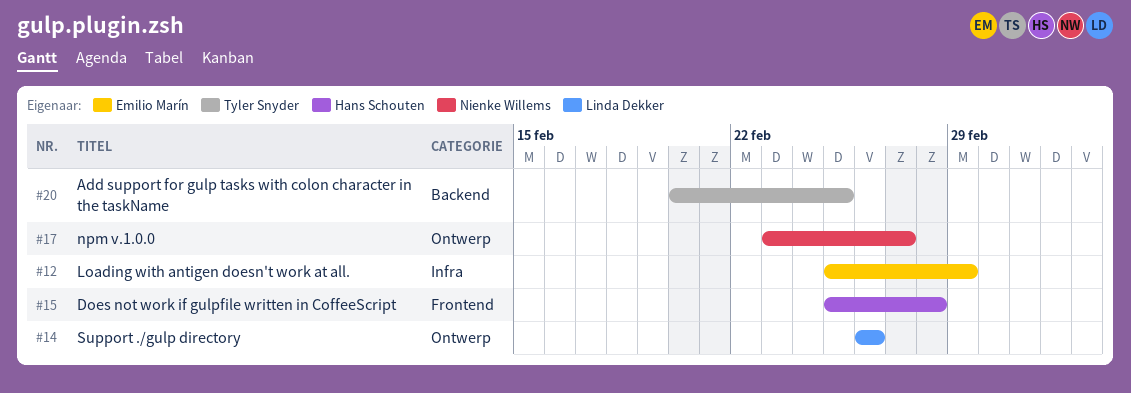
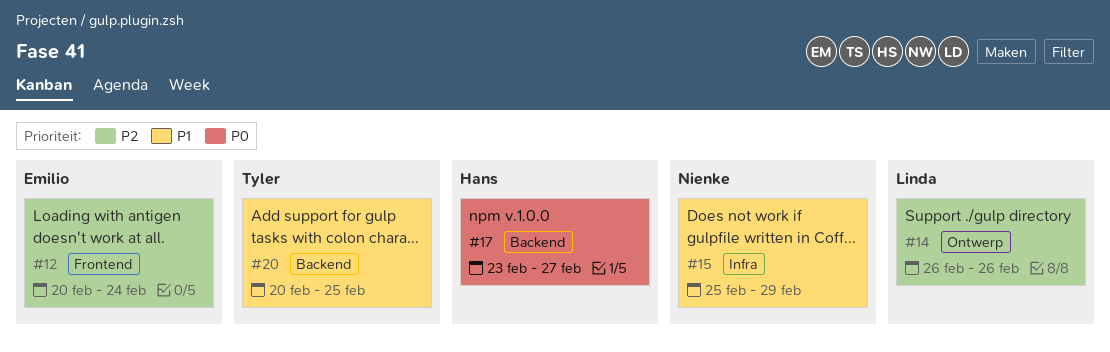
#12, label: Infra -> Frontend
#12, start: Feb 25 -> Feb 20
#12, due: Feb 29 -> Feb 24
#15, owner: Hans Schouten -> Nienke Willems
#15, label: Frontend -> Infra
#15, due: Feb 28 -> Feb 29
#17, owner: Nienke Willems -> Hans Schouten
#17, label: Ontwerp -> Backend

